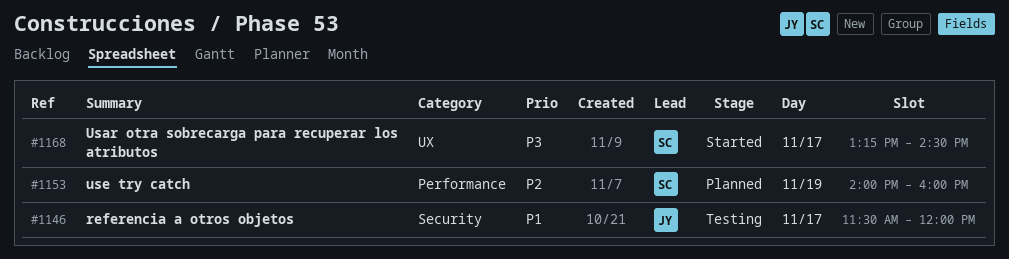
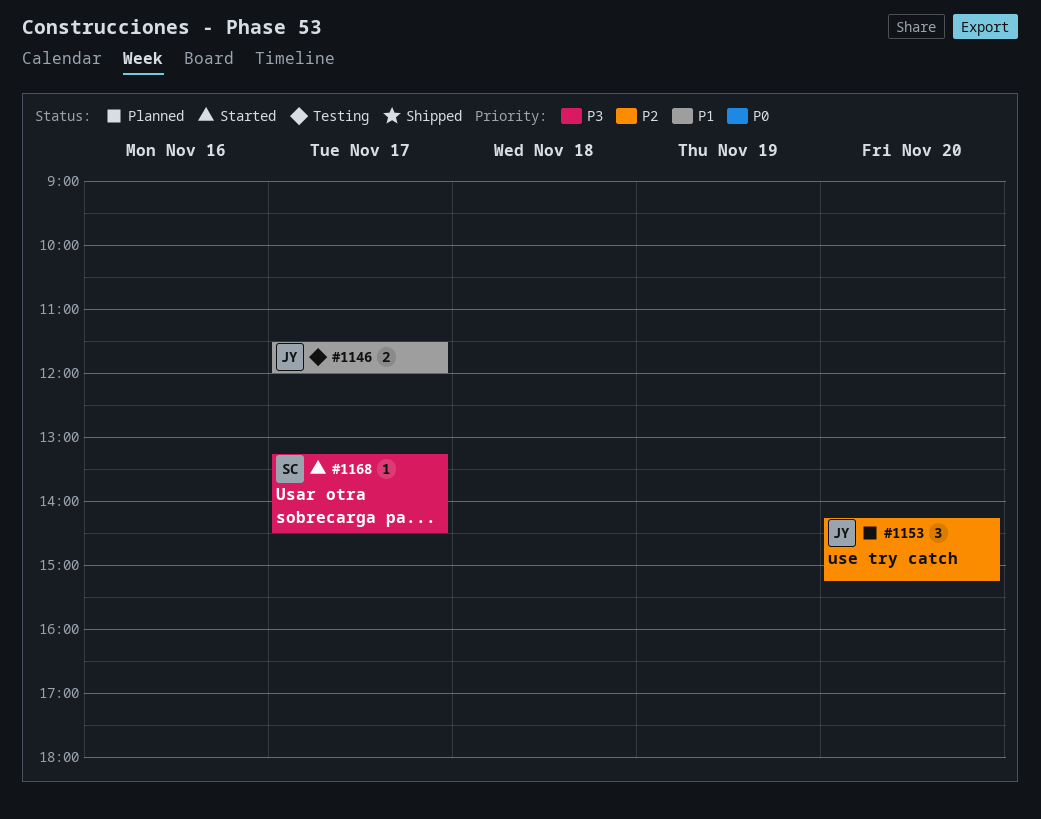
#1153, owner: SC -> JY
#1153, day: Nov 19 -> Nov 20
#1153, begins: 14:00 -> 14:15
#1153, ends: 16:00 -> 15:15

